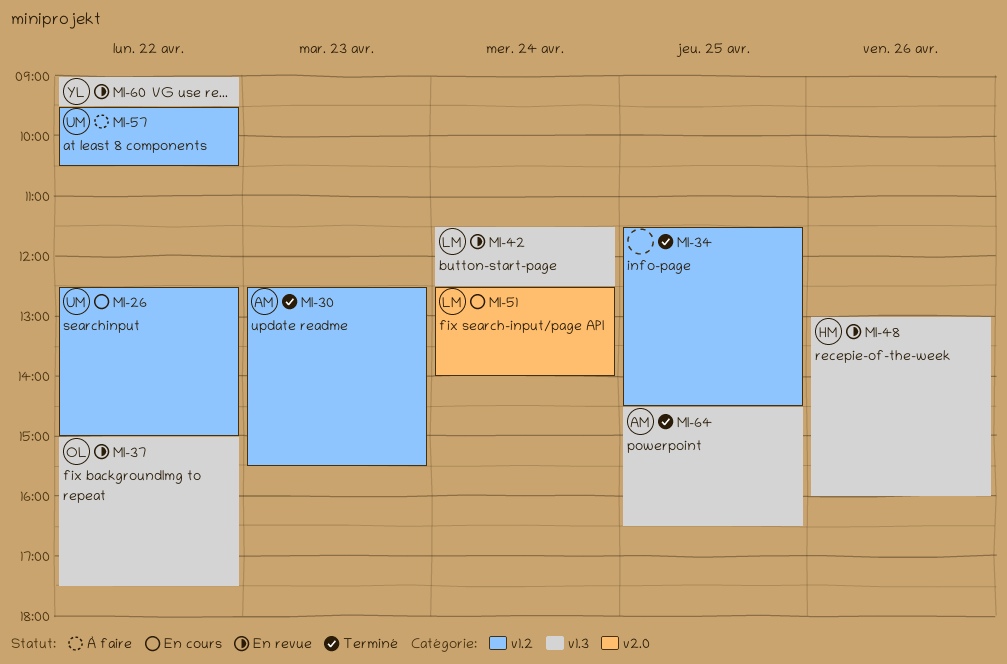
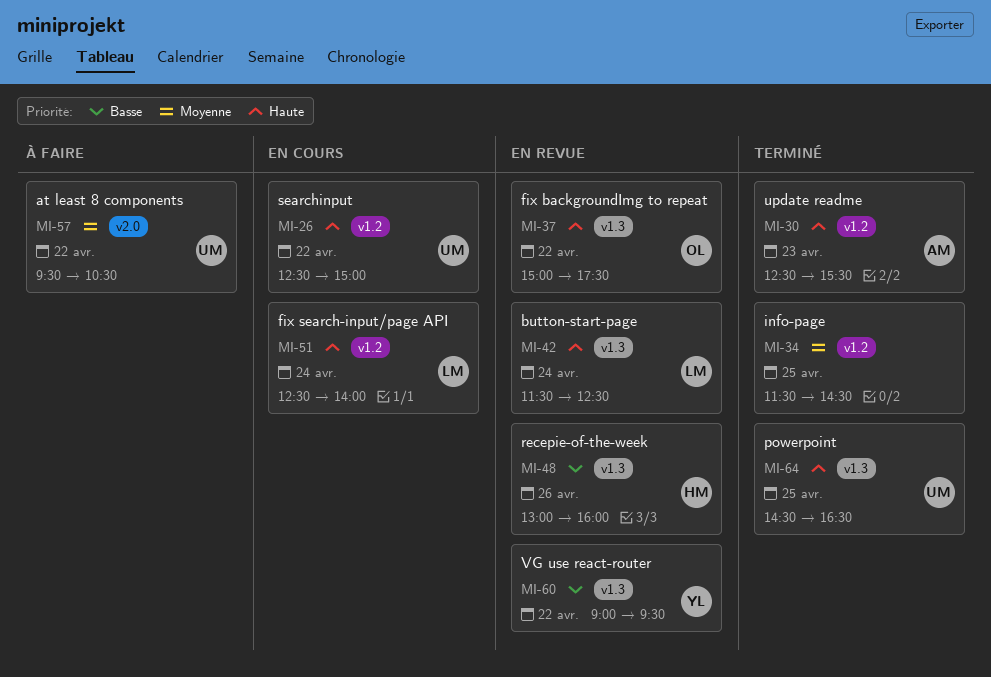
MI-51, label: v2.0 -> v1.2
MI-57, label: v1.2 -> v2.0
MI-64, owner: AM -> UM

